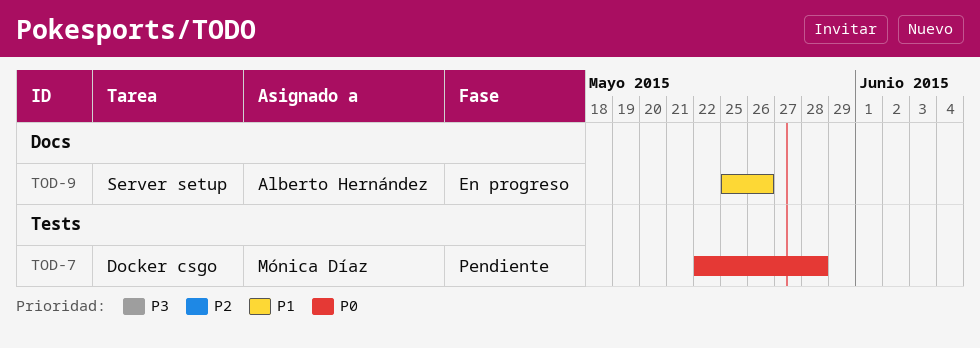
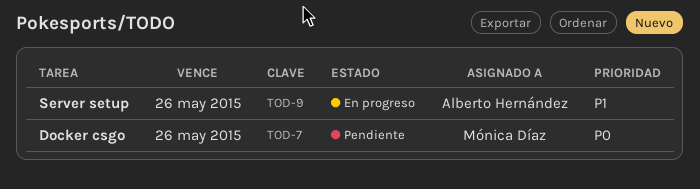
TOD-7, due: May 28 -> May 26

